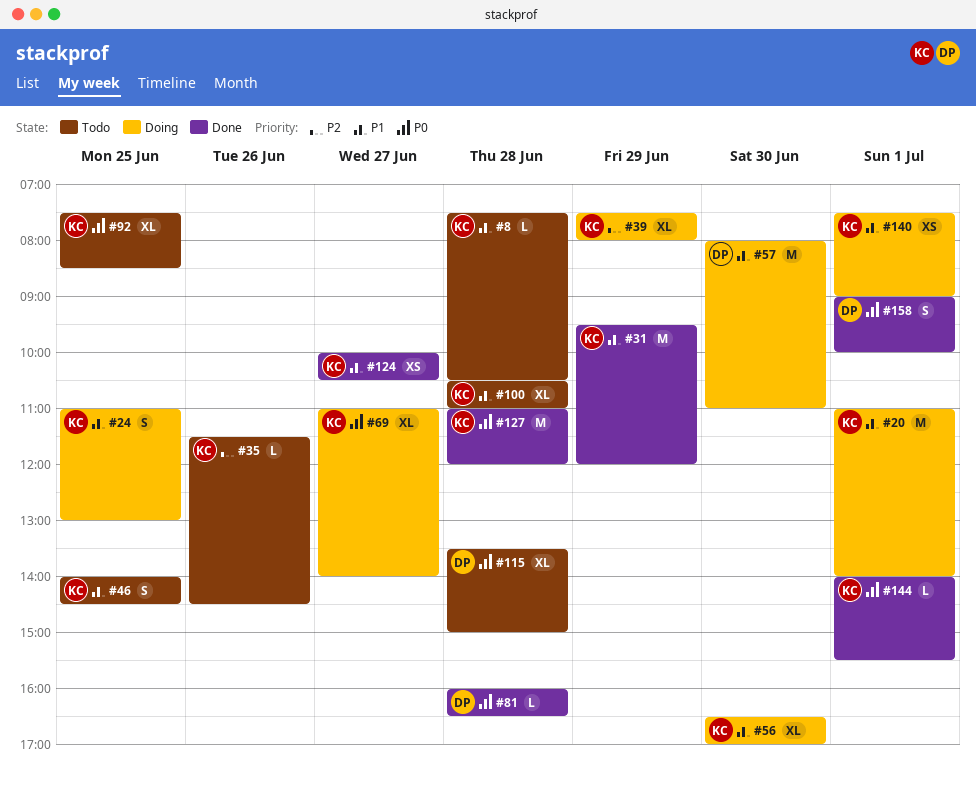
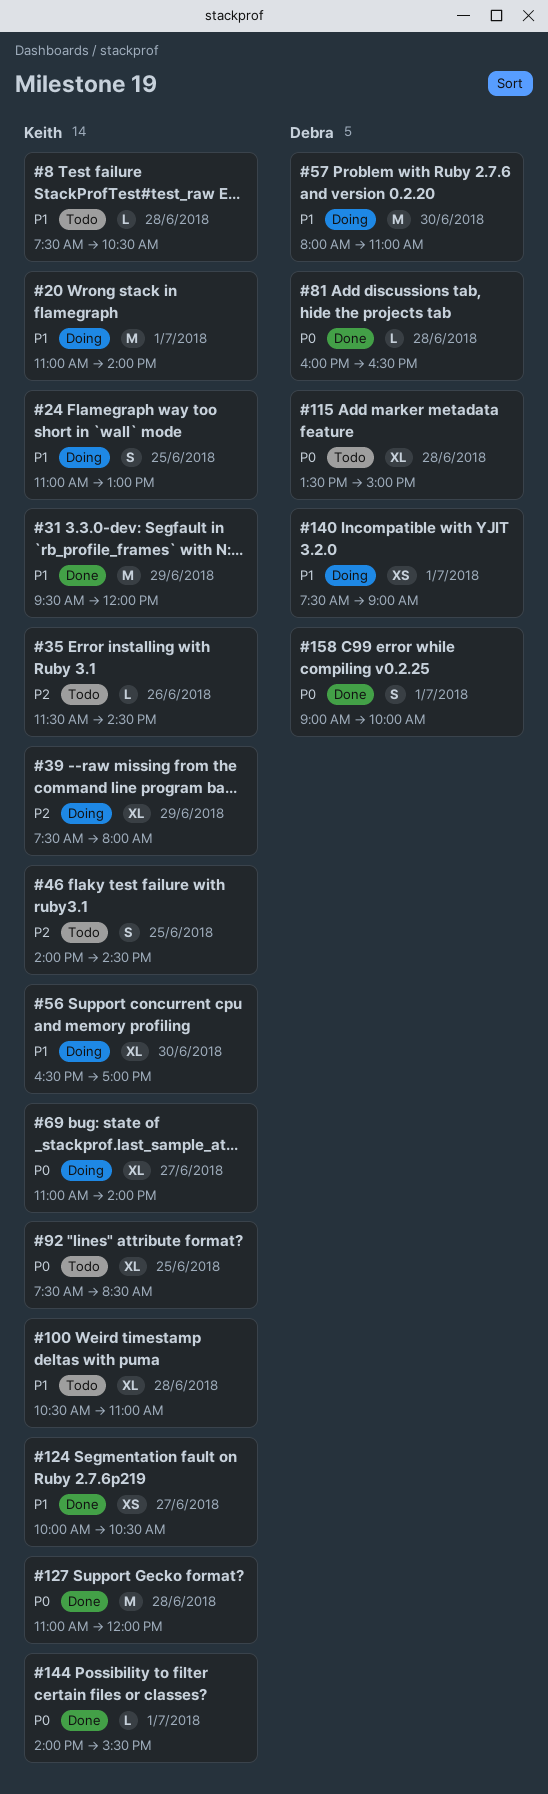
#46, priority: P1 -> P2
#140, owner: Keith -> Debra

